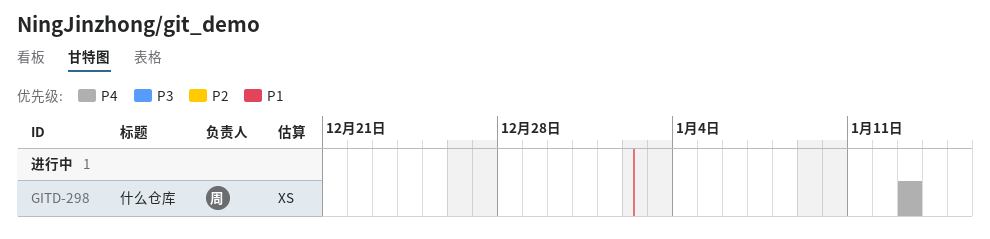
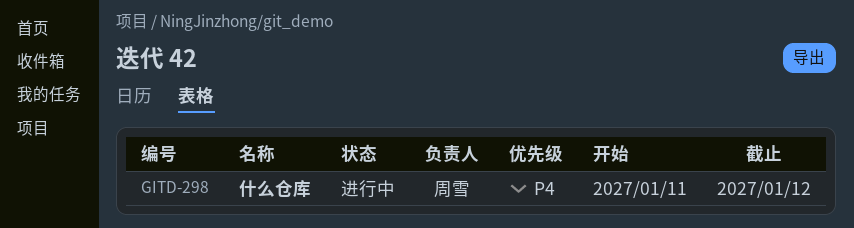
GITD-298, start: Jan 13 -> Jan 11
GITD-298, due: Jan 13 -> Jan 12

